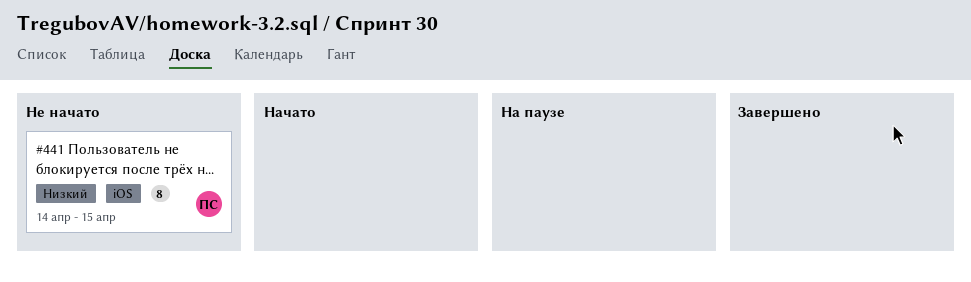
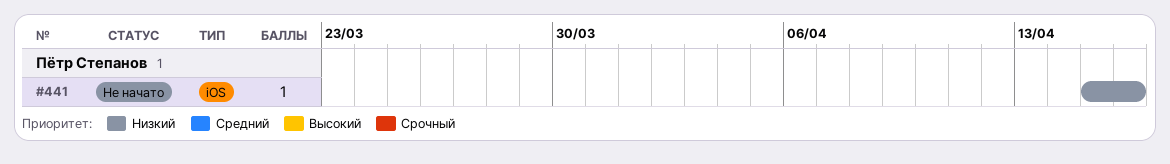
#441, estimate: 8 -> 1
#441, start: Apr 14 -> Apr 15
#441, due: Apr 15 -> Apr 16

